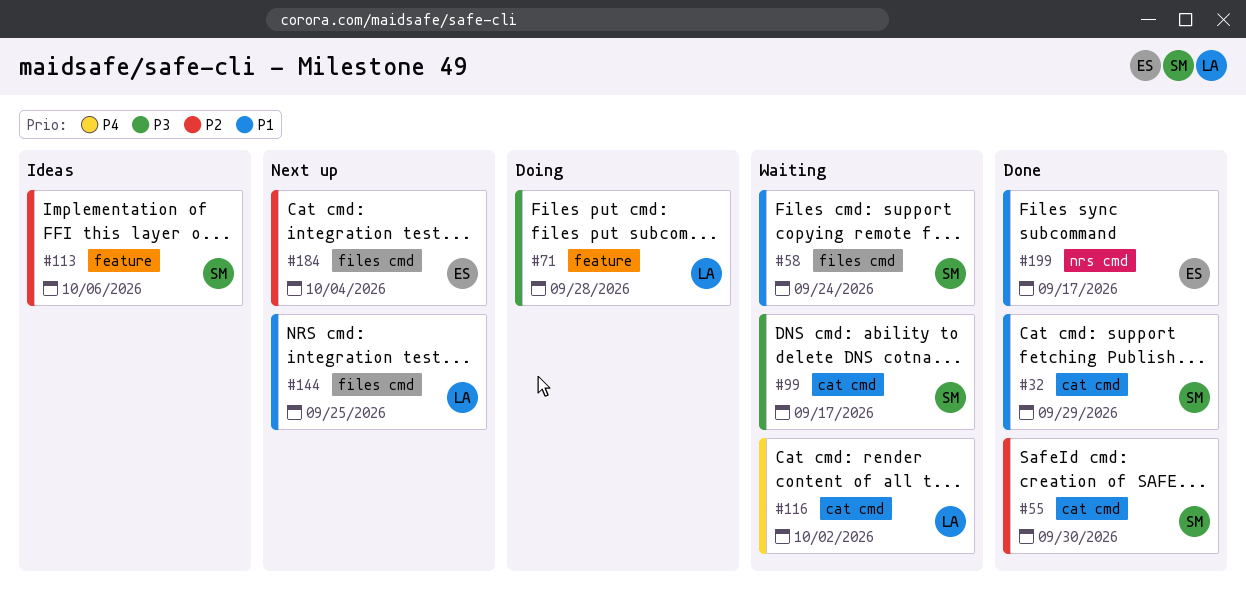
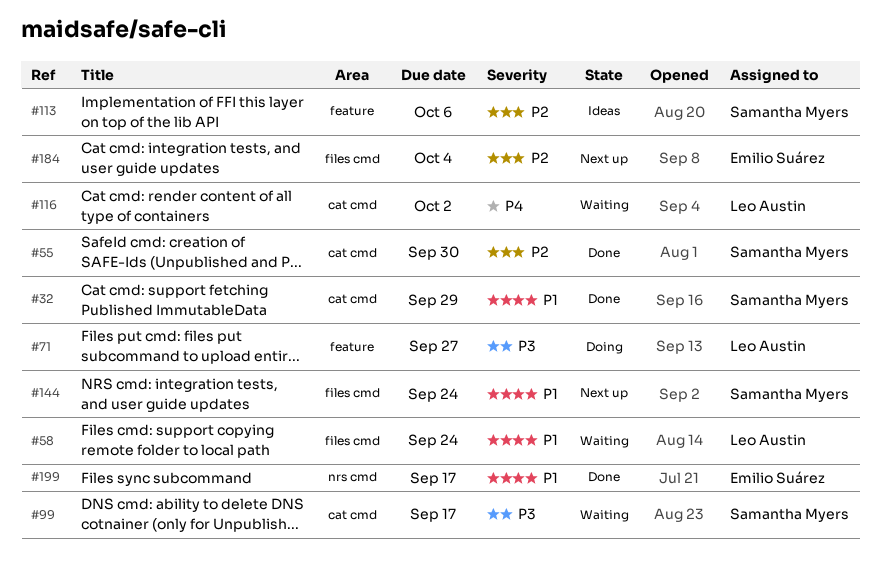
#58, owner: Samantha Myers -> Leo Austin
#71, due: Sep 28 -> Sep 27
#144, owner: Leo Austin -> Samantha Myers
#144, due: Sep 25 -> Sep 24

